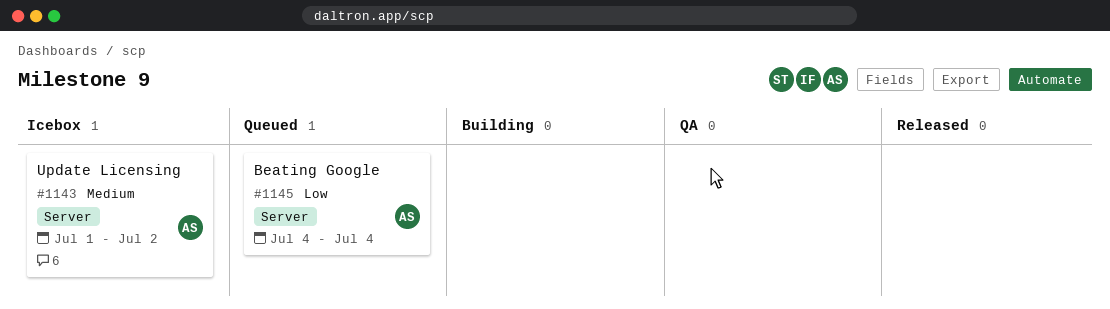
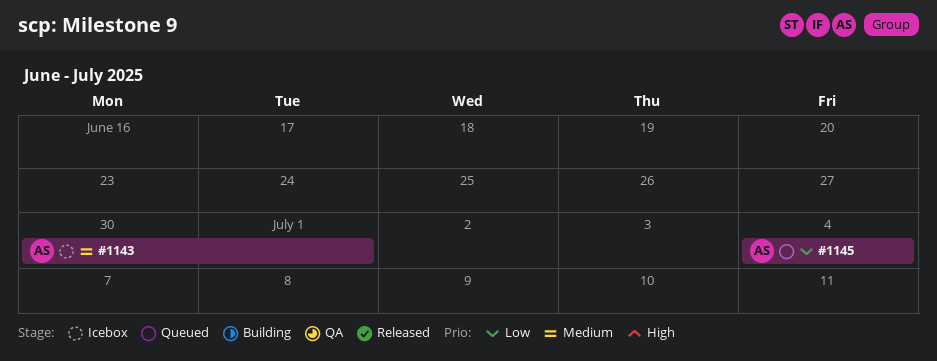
#1143, start: Jul 1 -> Jun 30
#1143, due: Jul 2 -> Jul 1

